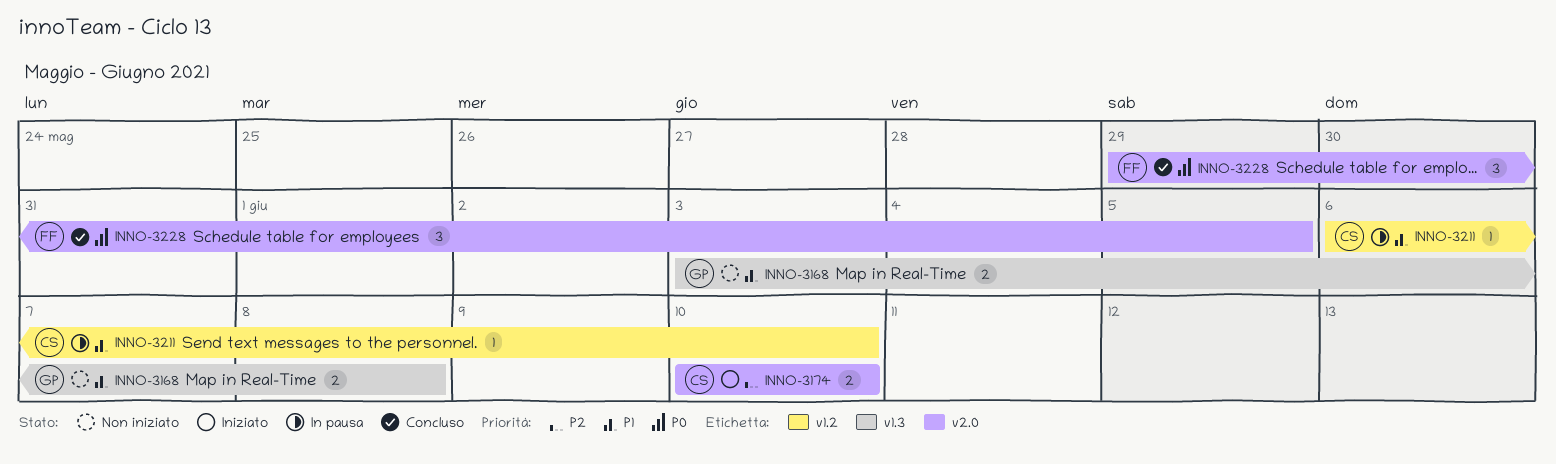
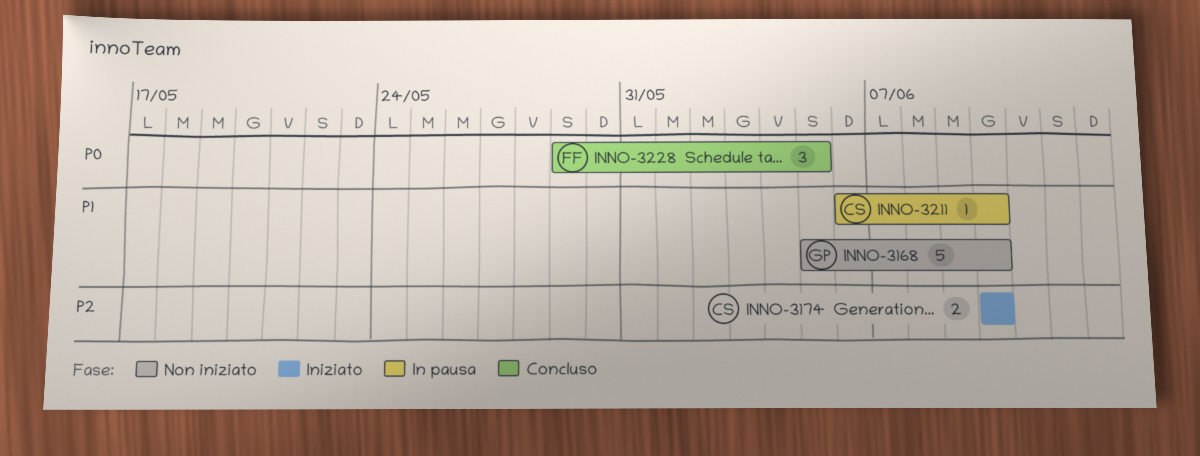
INNO-3168, estimate: 2 -> 5
INNO-3168, start: Jun 3 -> Jun 5
INNO-3168, due: Jun 8 -> Jun 10

